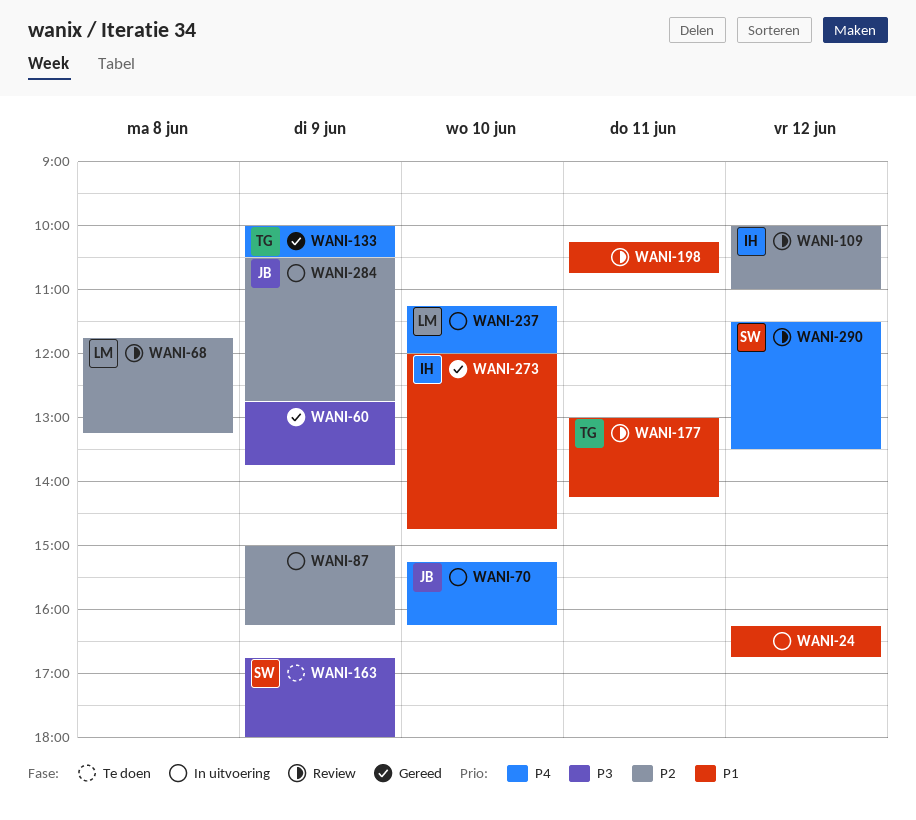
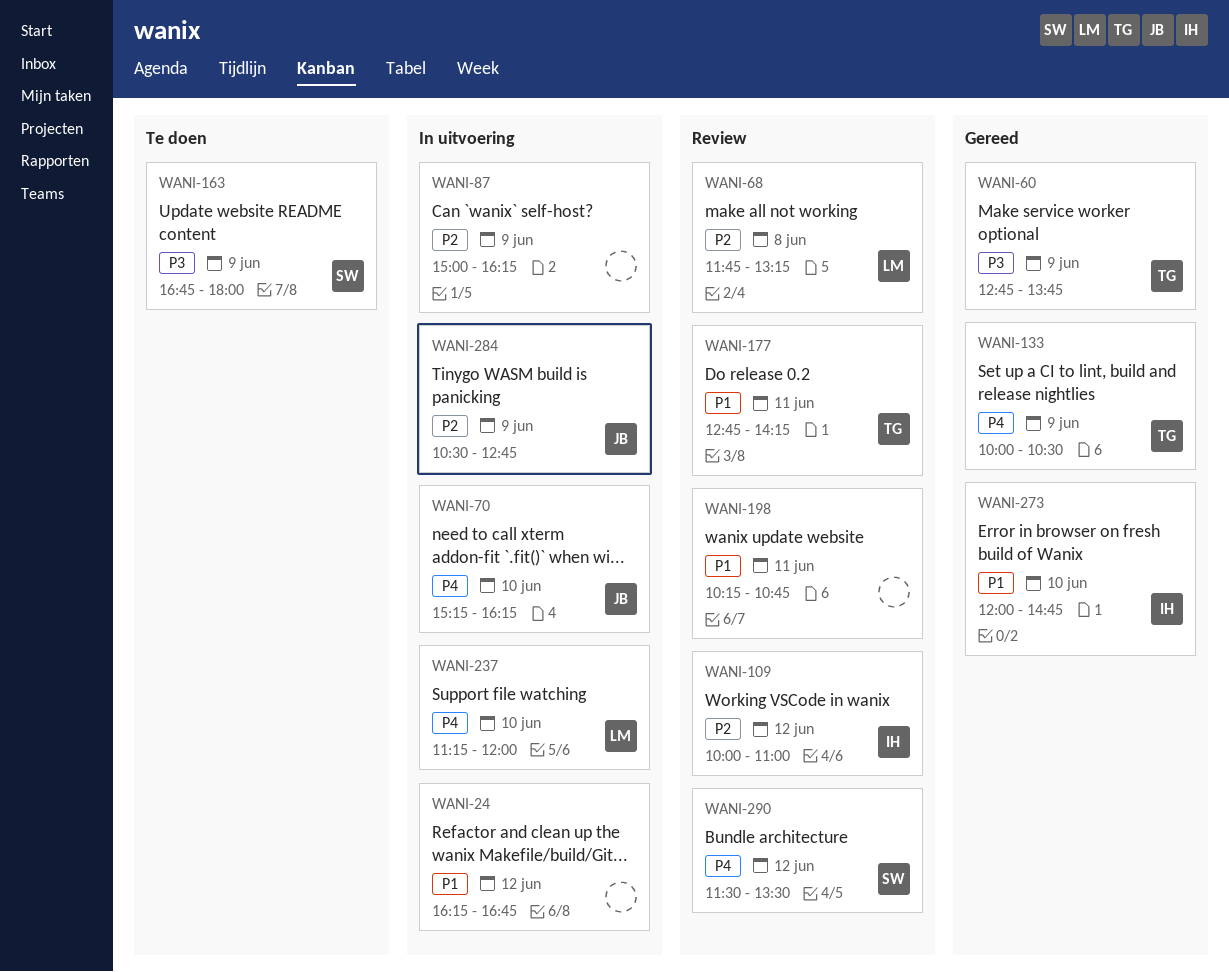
WANI-60, owner: none -> TG
WANI-177, begins: 13:00 -> 12:45

